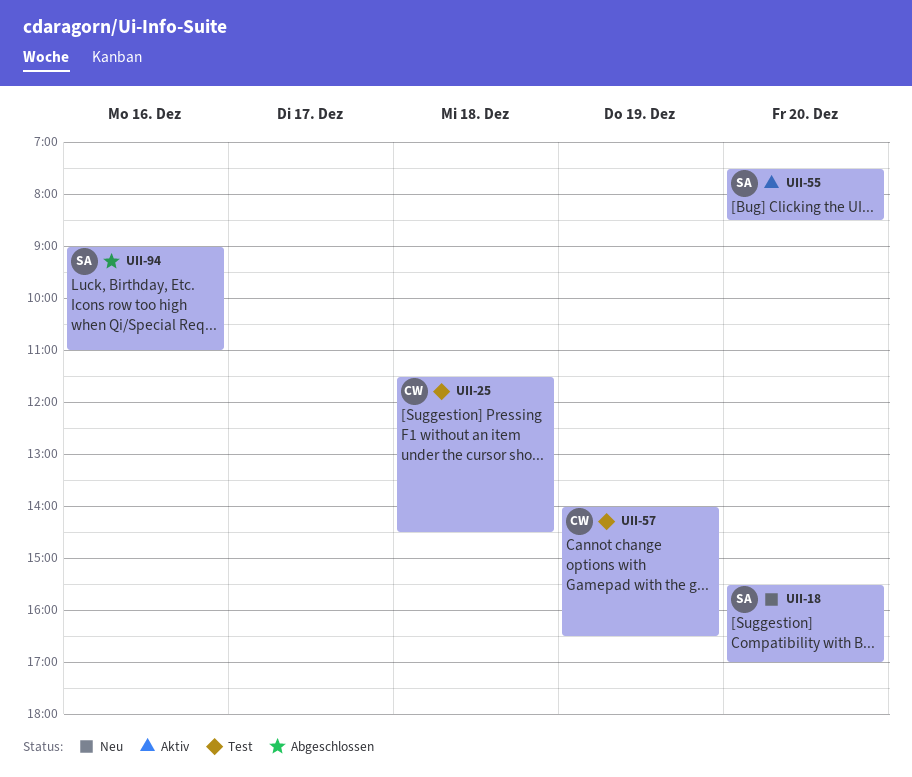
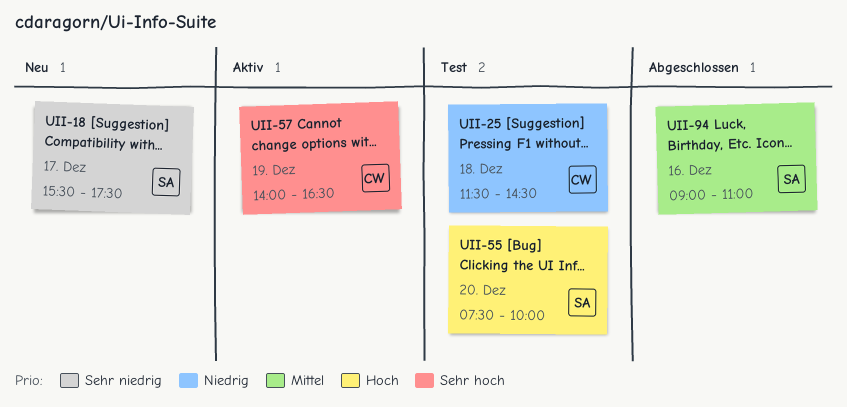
UII-18, day: Dec 20 -> Dec 17
UII-18, ends: 17:00 -> 17:30
UII-55, status: Aktiv -> Test
UII-55, ends: 08:30 -> 10:00
UII-57, status: Test -> Aktiv

